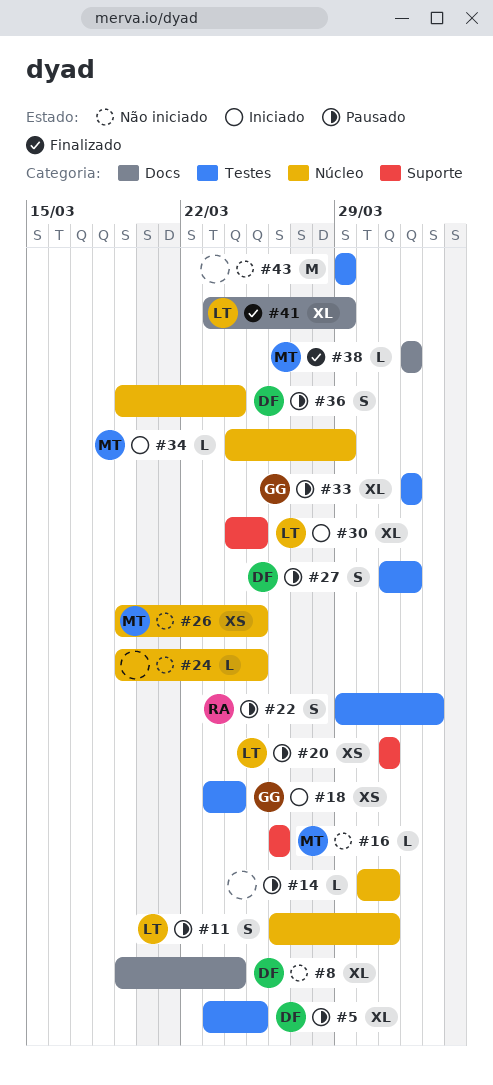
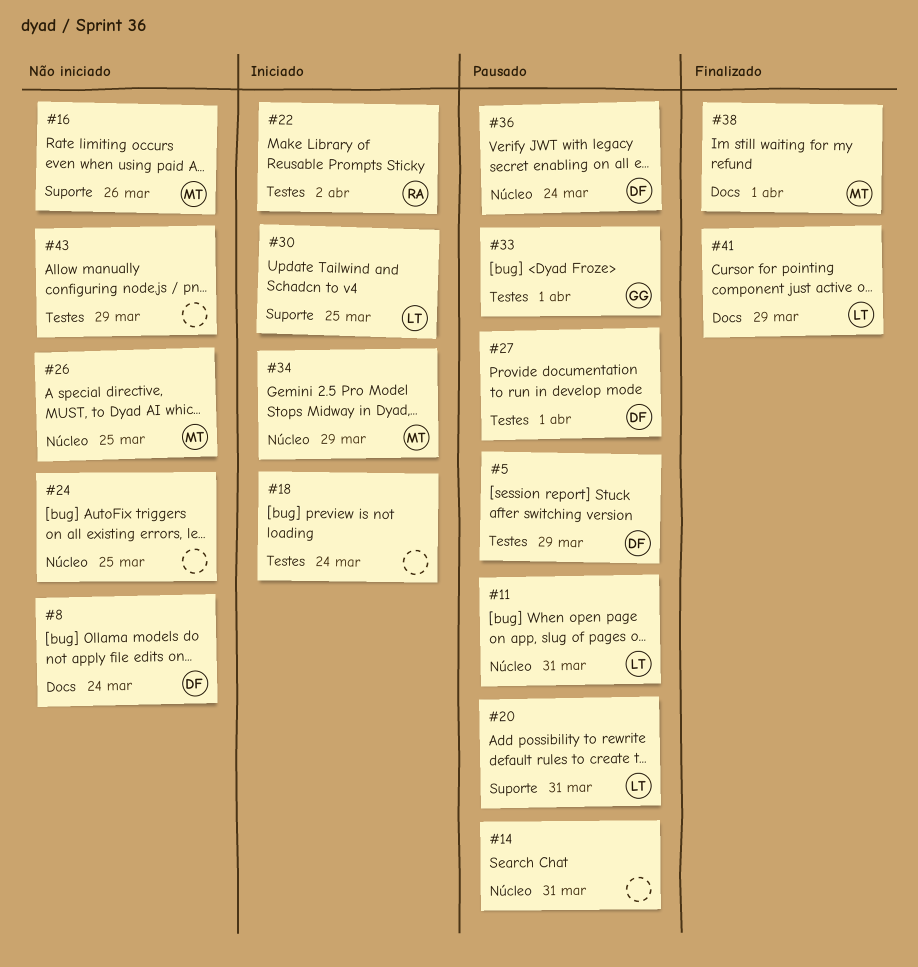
#5, due: Mar 25 -> Mar 29
#18, owner: GG -> none
#22, status: Pausado -> Iniciado

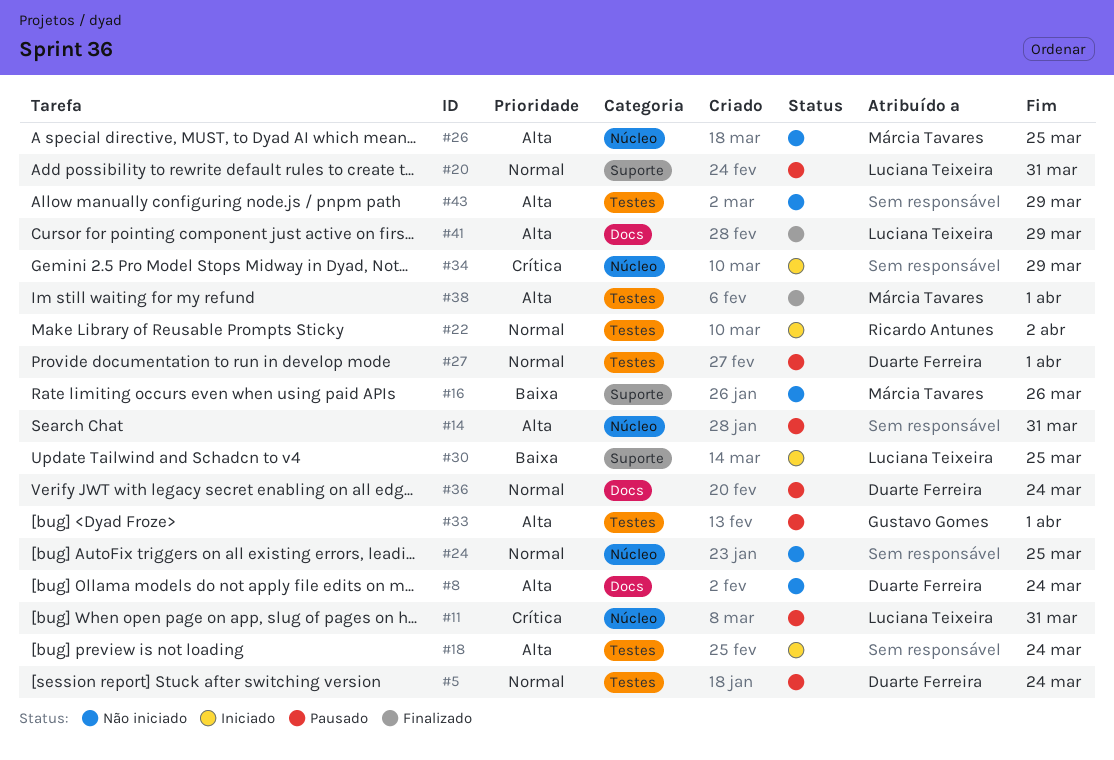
#5, due: Mar 29 -> Mar 24
#34, owner: Márcia Tavares -> none
#36, label: Núcleo -> Docs
#38, label: Docs -> Testes

